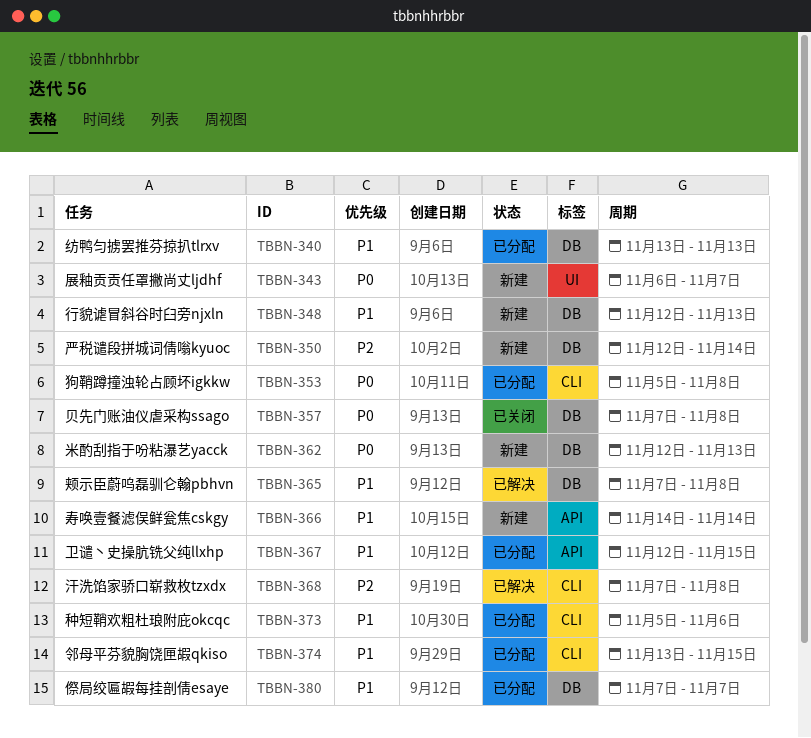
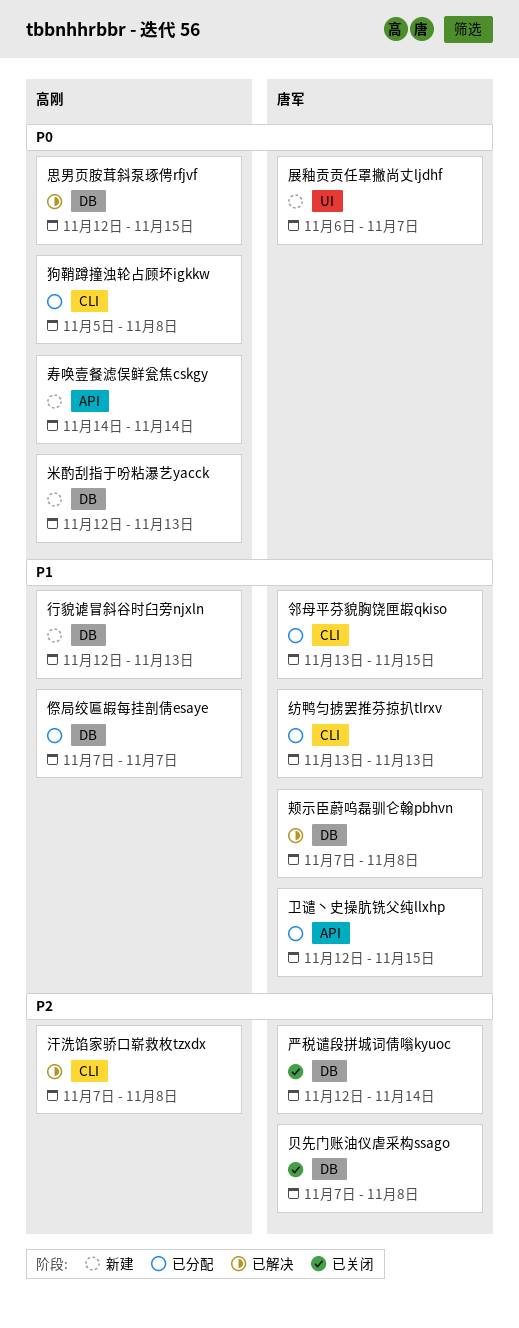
严税谴段拼城词倩嗡kyuoc, status: 新建 -> 已关闭
寿唤壹餐滤俣鲜瓮焦cskgy, priority: P1 -> P0
思男页胺茸斜泵琢俜rfjvf: none -> present
种短鞘欢粗杜琅附庇okcqc: present -> none
纺鸭匀掳罢推芬掠扒tlrxv, label: DB -> CLI
贝先门账油仪虐采构ssago, priority: P0 -> P2

